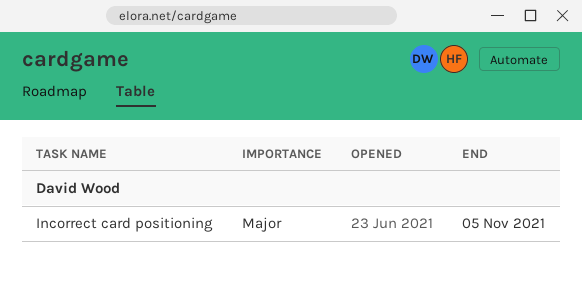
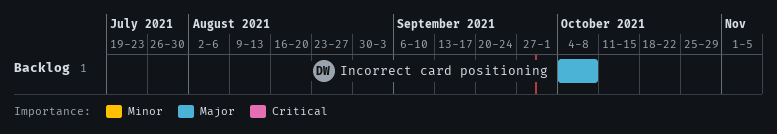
Incorrect card positioning, due: Nov 5 -> Oct 8

